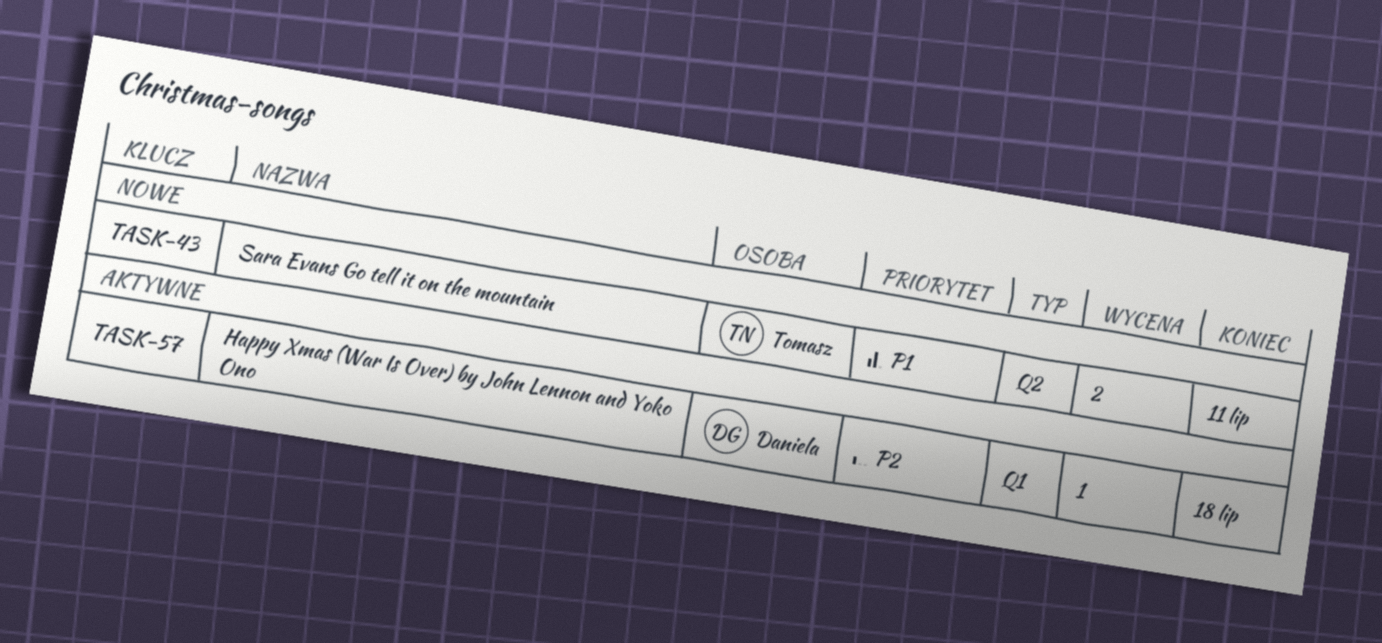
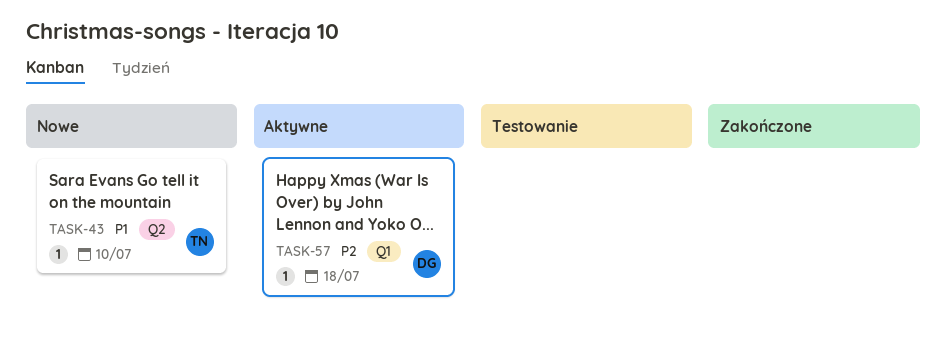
TASK-43, estimate: 2 -> 1
TASK-43, due: Jul 11 -> Jul 10

